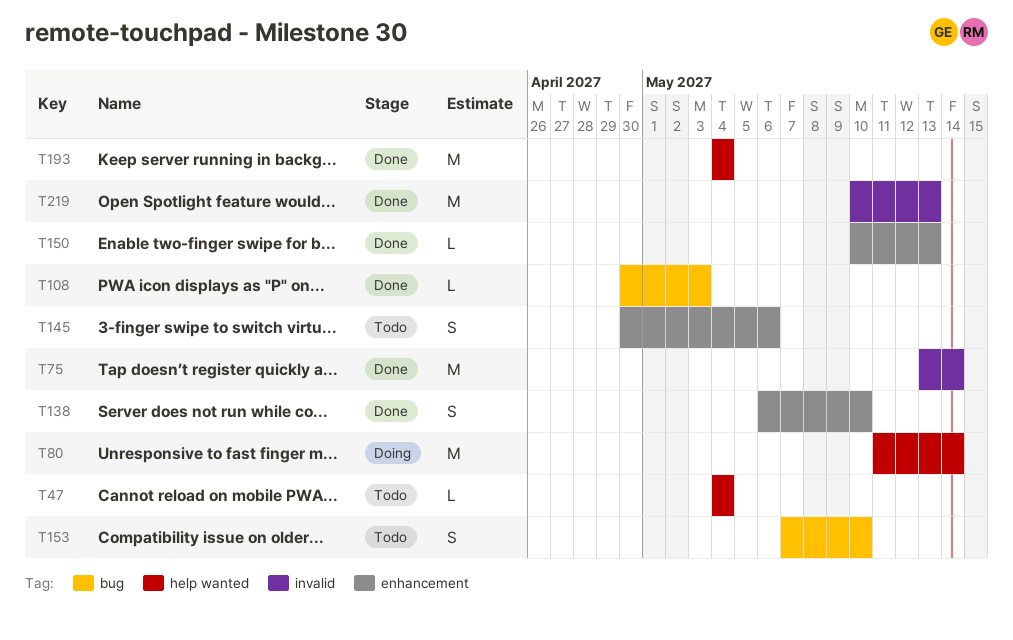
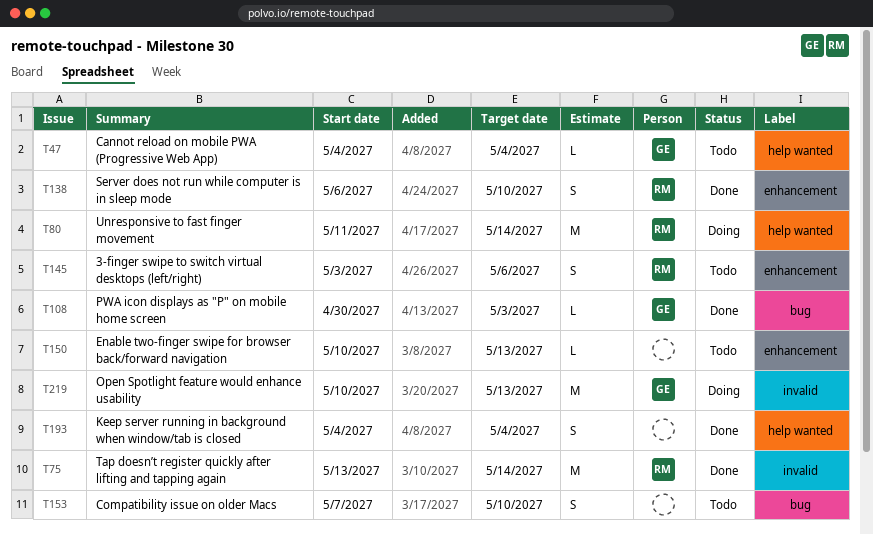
T145, start: Apr 30 -> May 3
T150, status: Done -> Todo
T193, estimate: M -> S
T219, status: Done -> Doing

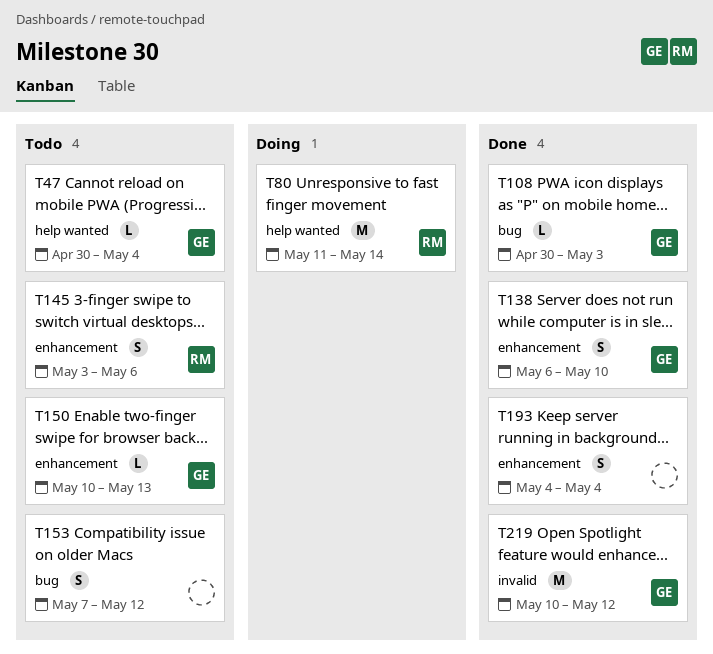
T47, start: May 4 -> Apr 30
T75: present -> none
T138, owner: RM -> GE
T150, owner: none -> GE
T153, due: May 10 -> May 12
T193, label: help wanted -> enhancement
T219, status: Doing -> Done
T219, due: May 13 -> May 12

